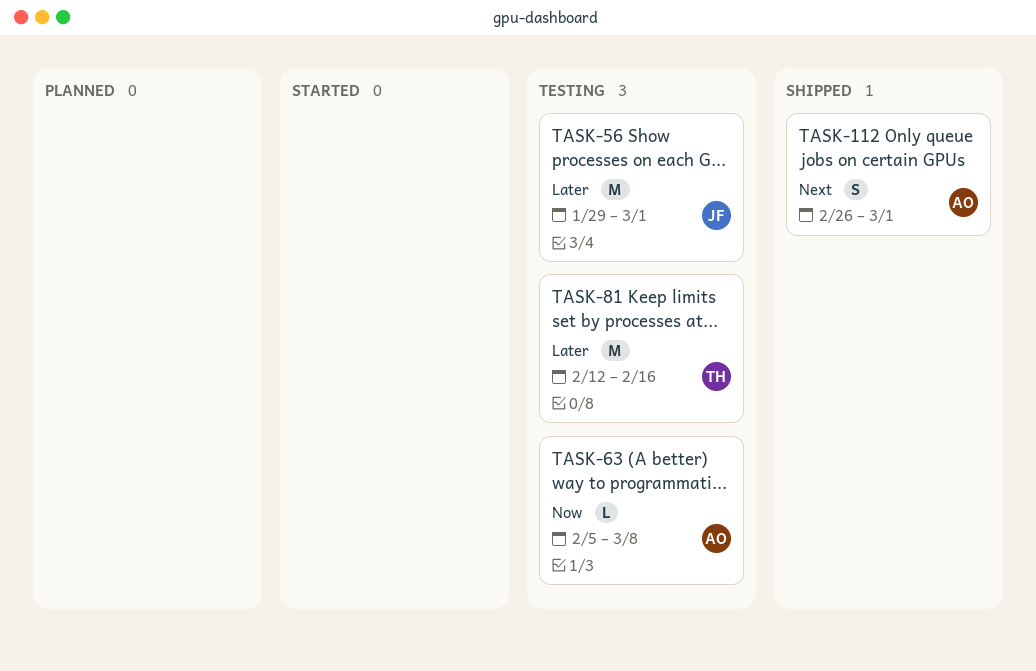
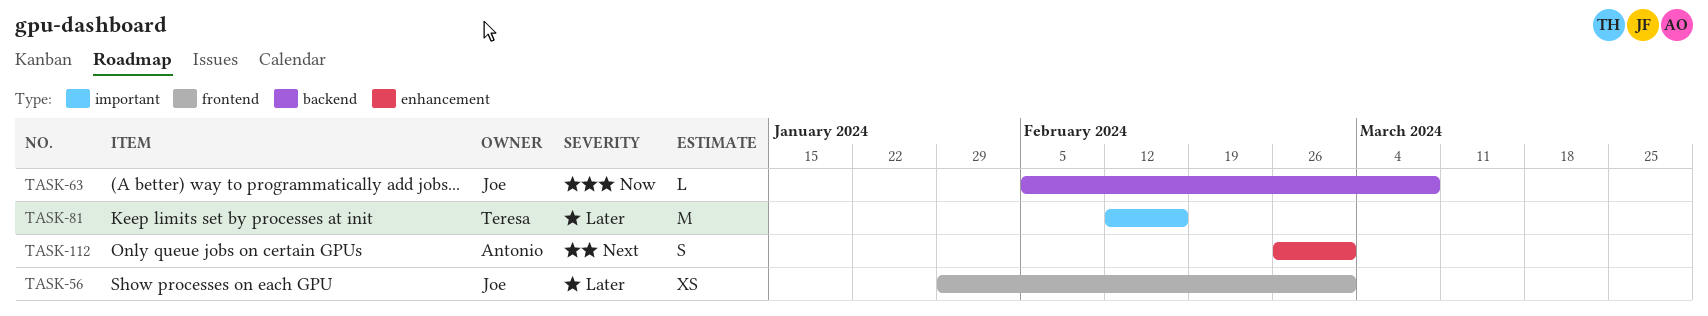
TASK-56, estimate: M -> XS
TASK-63, owner: Antonio -> Joe

